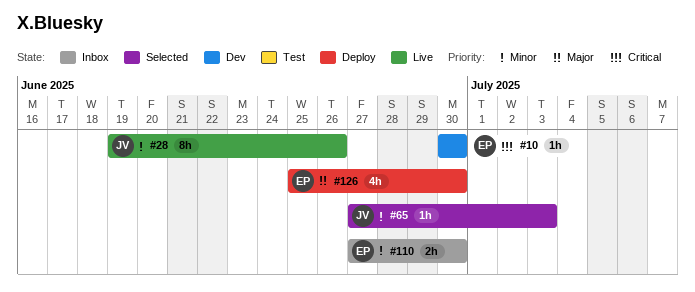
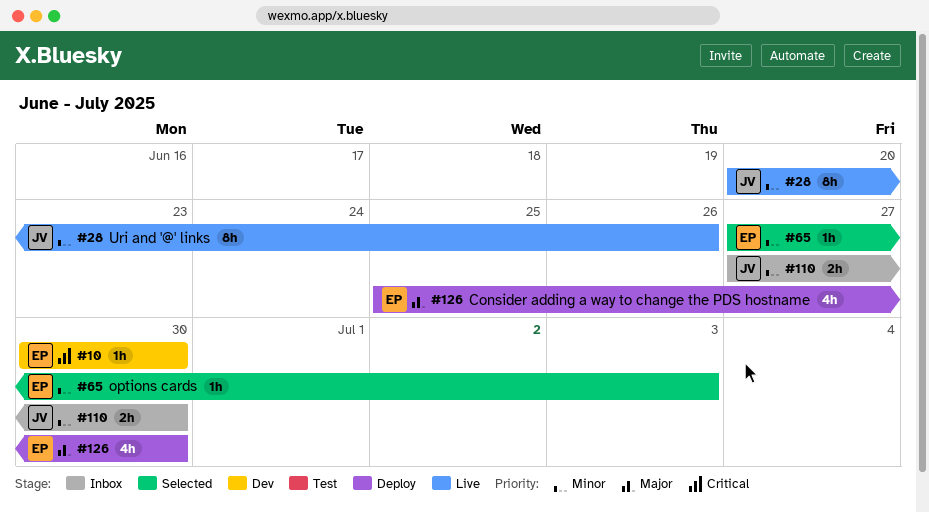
#28, start: Jun 19 -> Jun 20
#65, owner: JV -> EP
#110, owner: EP -> JV

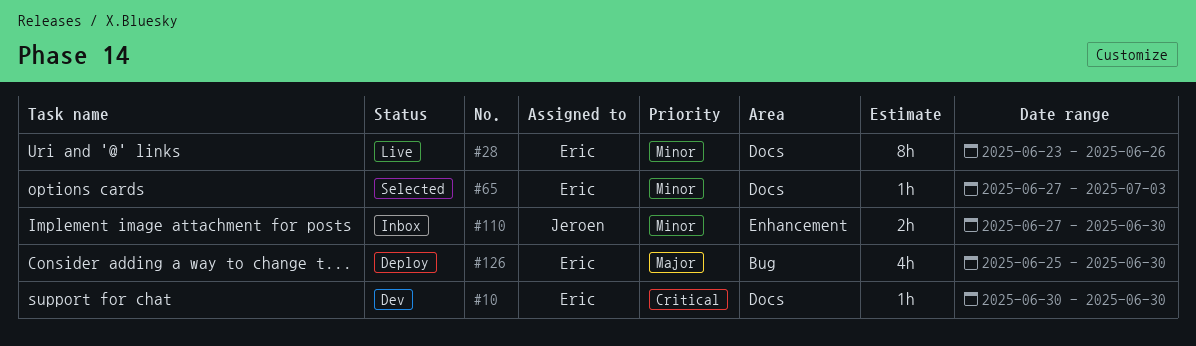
#28, owner: Jeroen -> Eric
#28, start: Jun 20 -> Jun 23

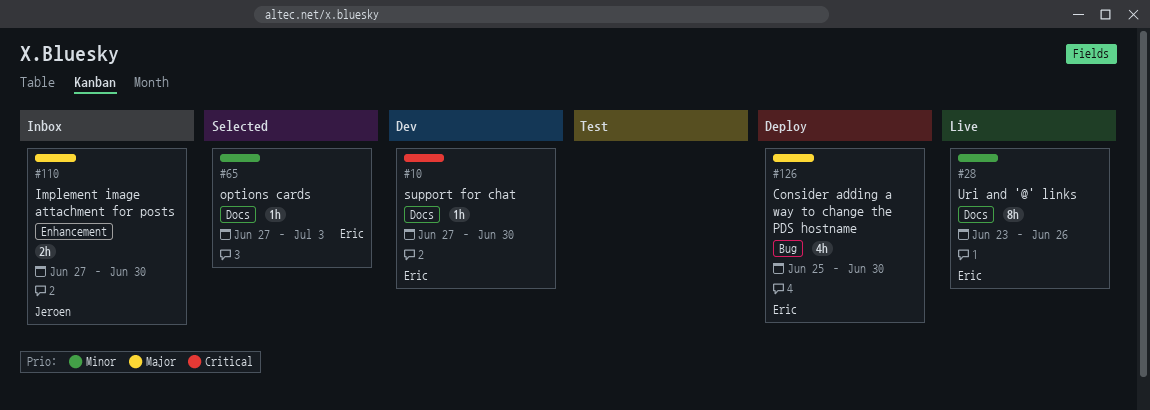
#10, start: Jun 30 -> Jun 27
#110, priority: Minor -> Major

